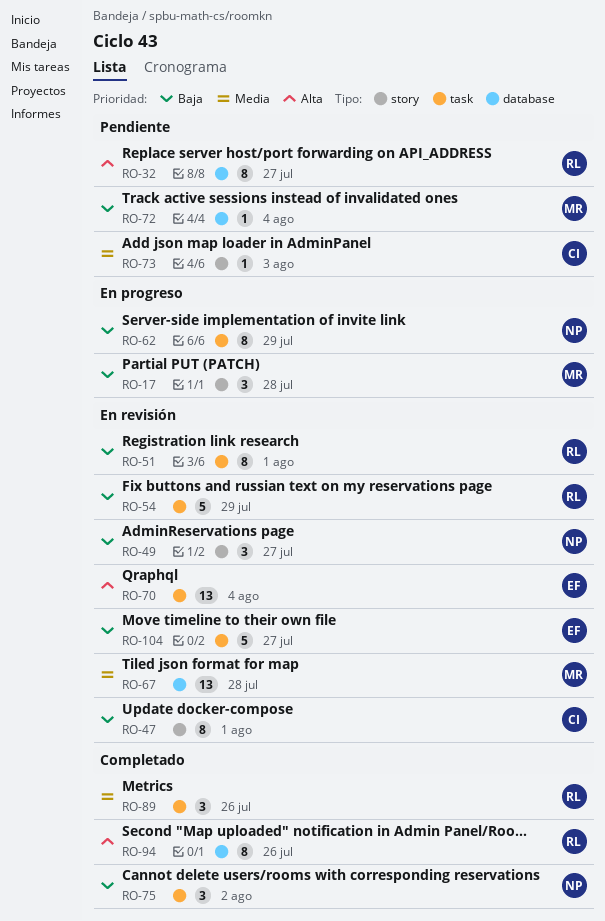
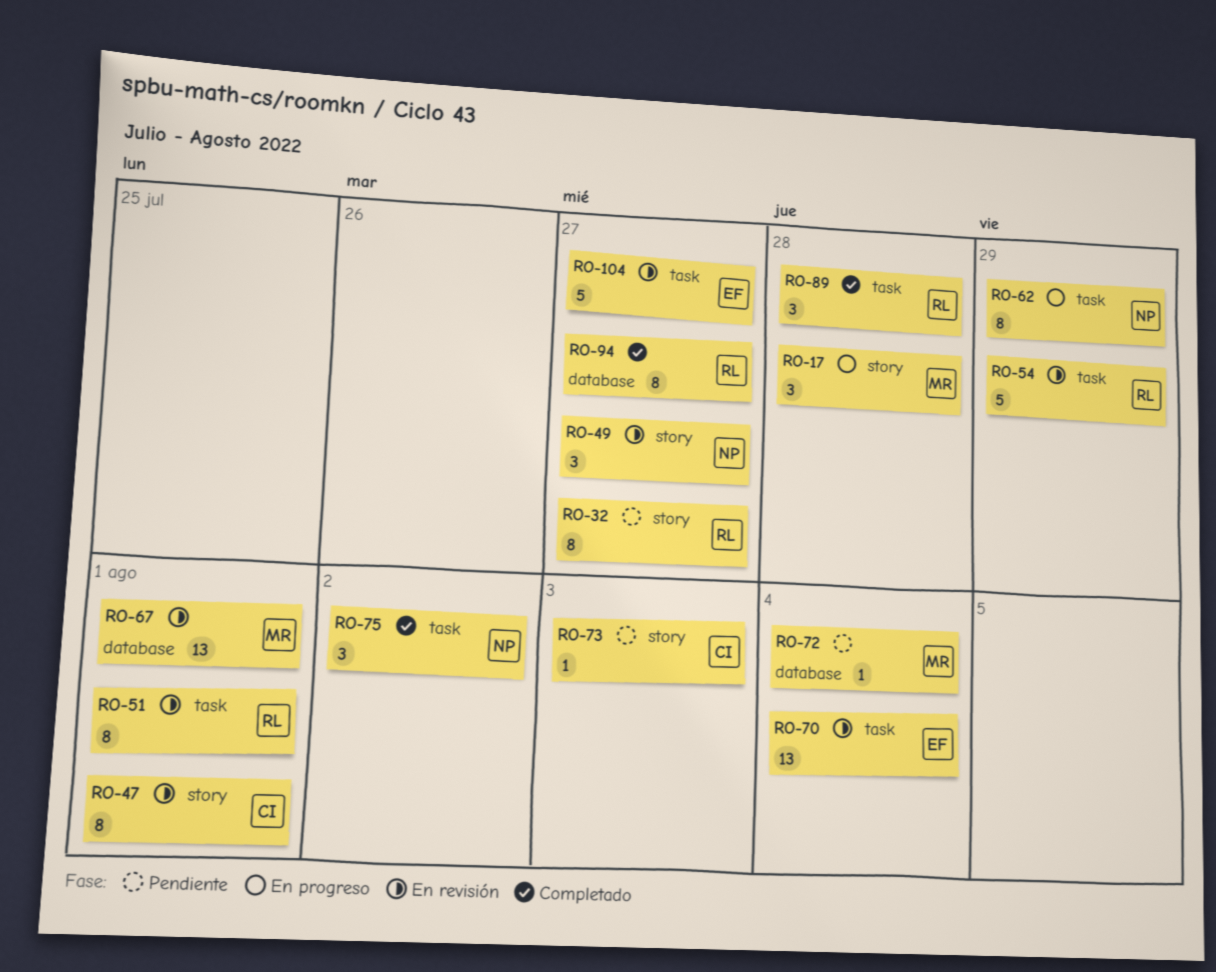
RO-32, label: database -> story
RO-67, due: Jul 28 -> Aug 1
RO-89, due: Jul 26 -> Jul 28
RO-94, due: Jul 26 -> Jul 27

